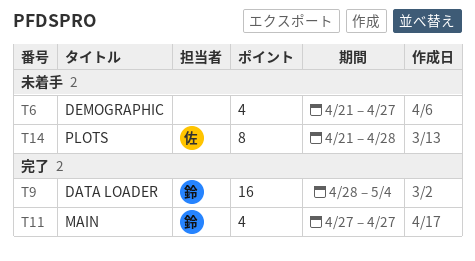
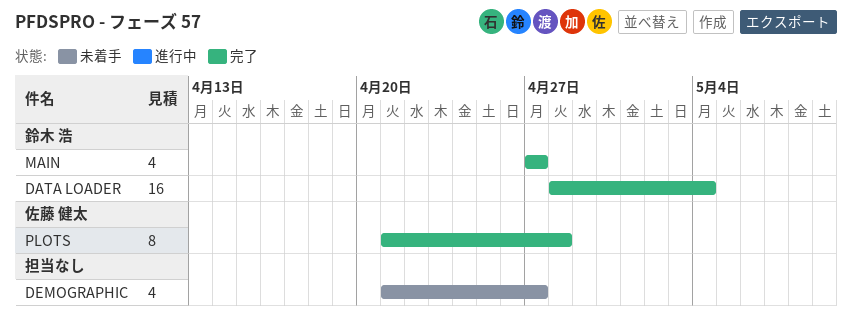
PLOTS, status: 未着手 -> 完了

